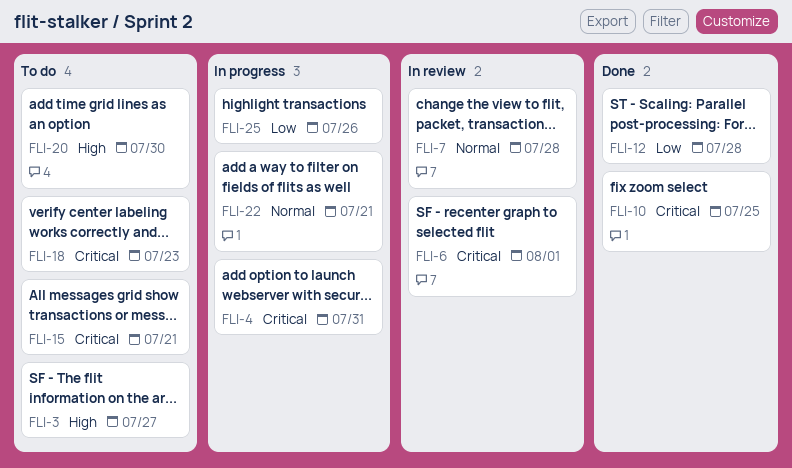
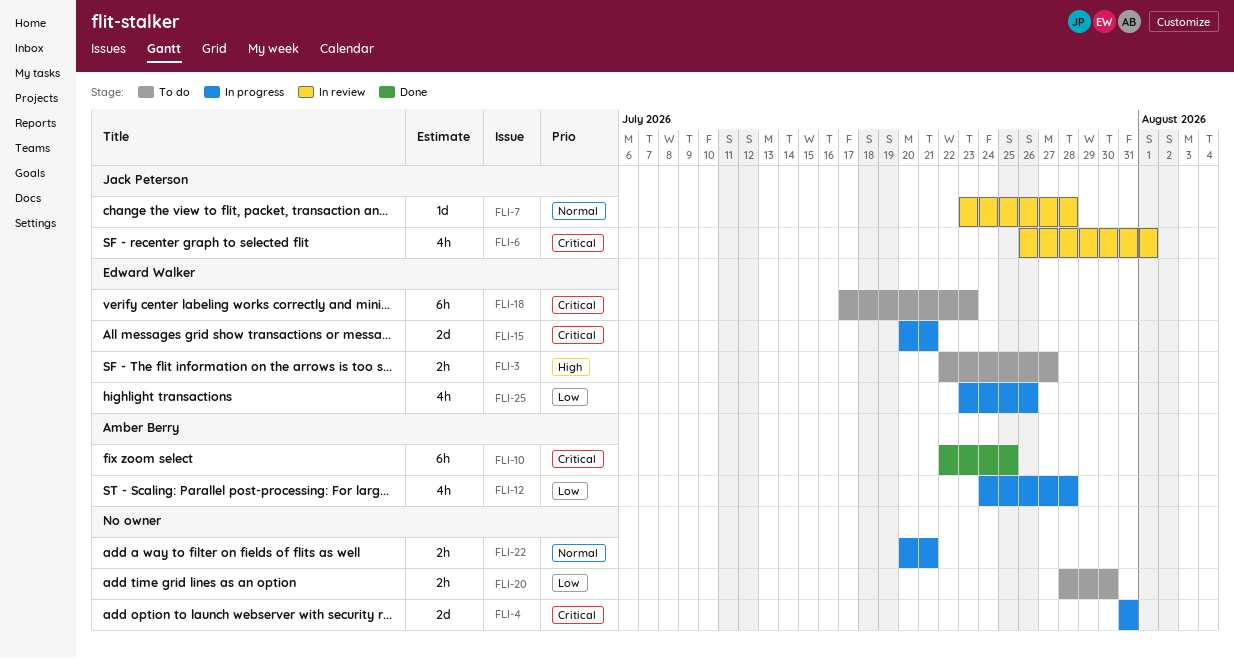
FLI-12, status: Done -> In progress
FLI-15, status: To do -> In progress
FLI-20, priority: High -> Low

